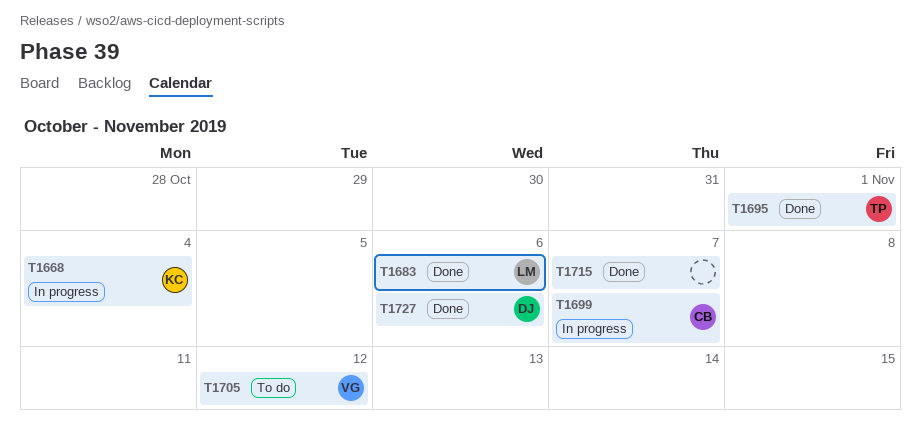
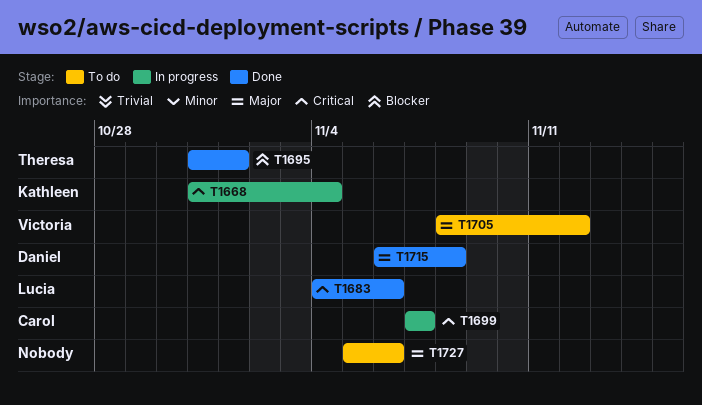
T1715, owner: none -> Daniel
T1715, due: Nov 7 -> Nov 8
T1727, status: Done -> To do
T1727, owner: Daniel -> none

